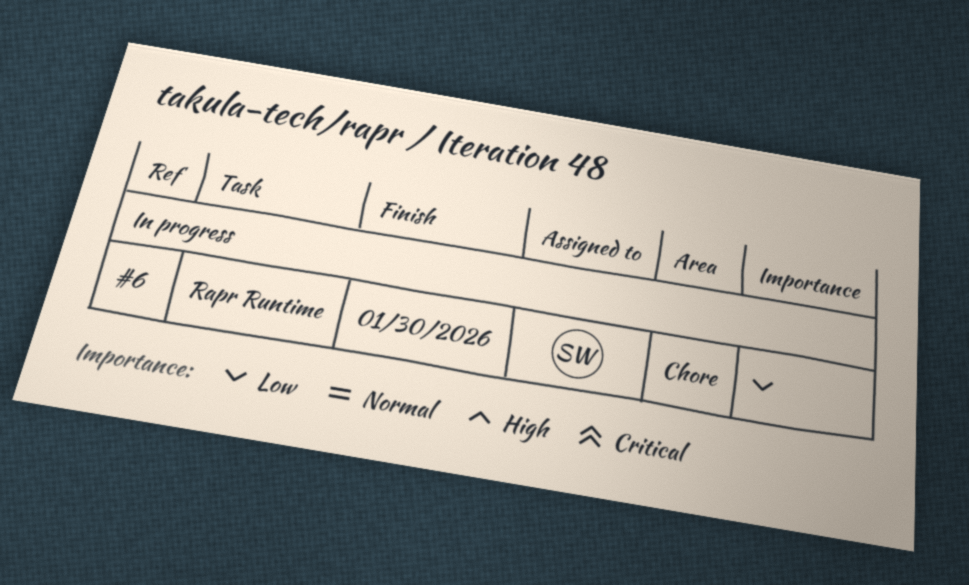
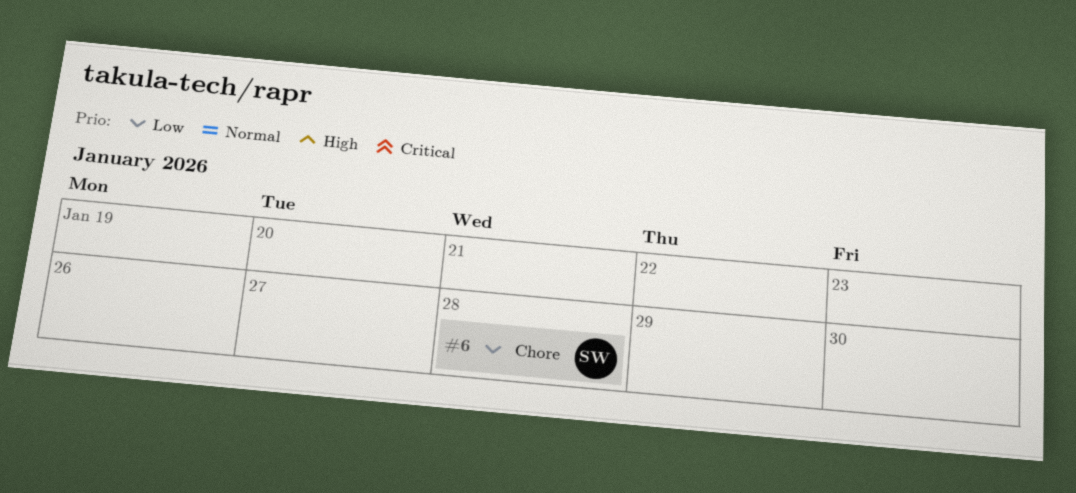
#6, due: Jan 30 -> Jan 28

